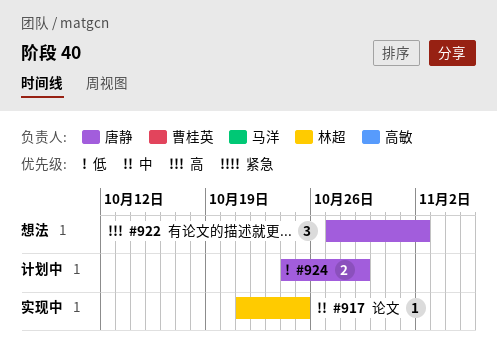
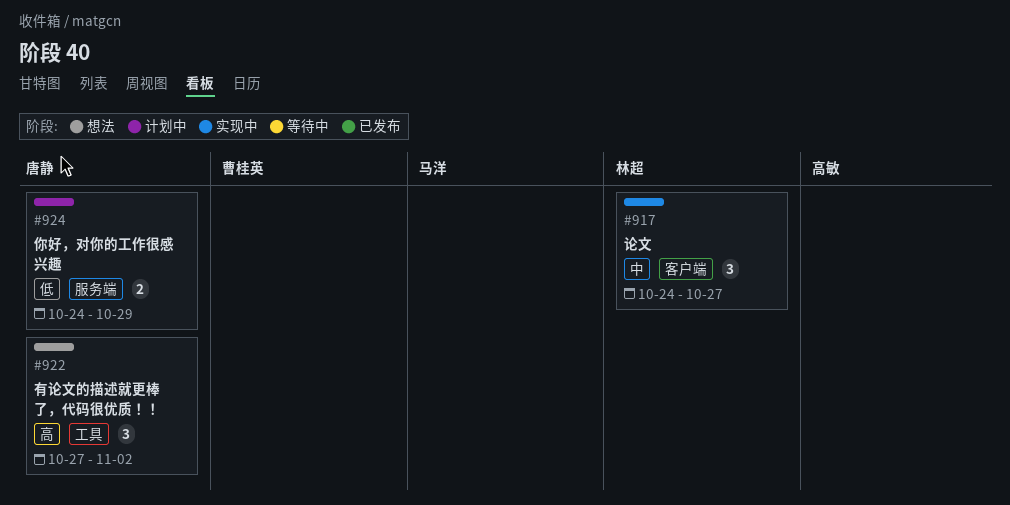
#917, estimate: 1 -> 3
#917, start: Oct 21 -> Oct 24
#917, due: Oct 25 -> Oct 27

